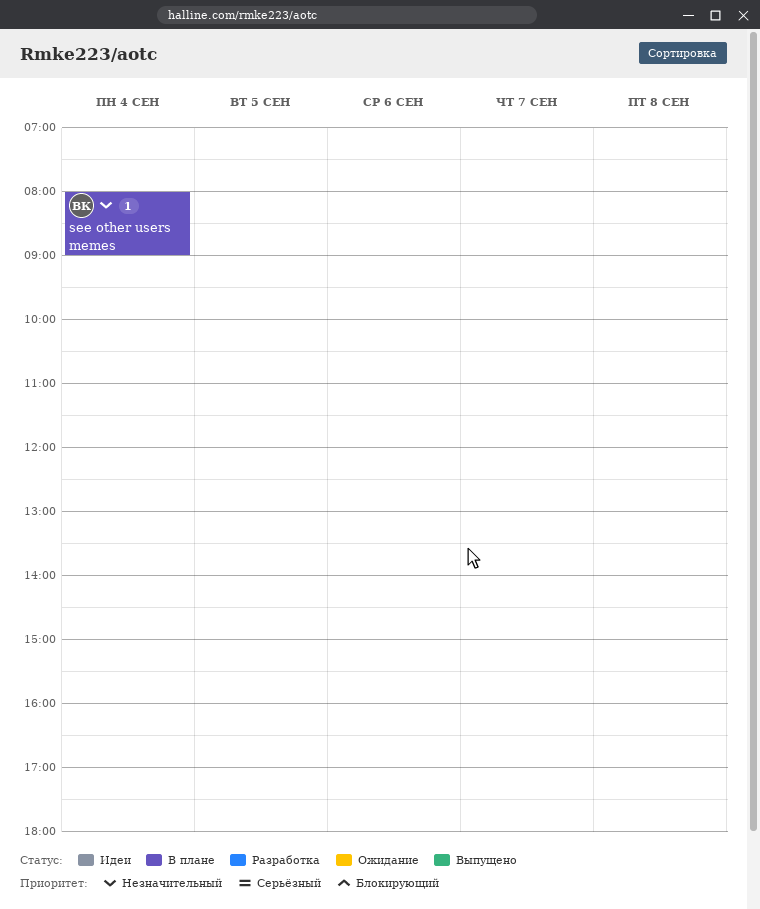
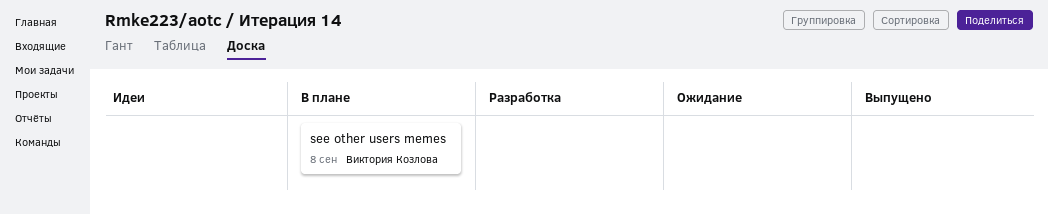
see other users memes, day: Sep 4 -> Sep 8

